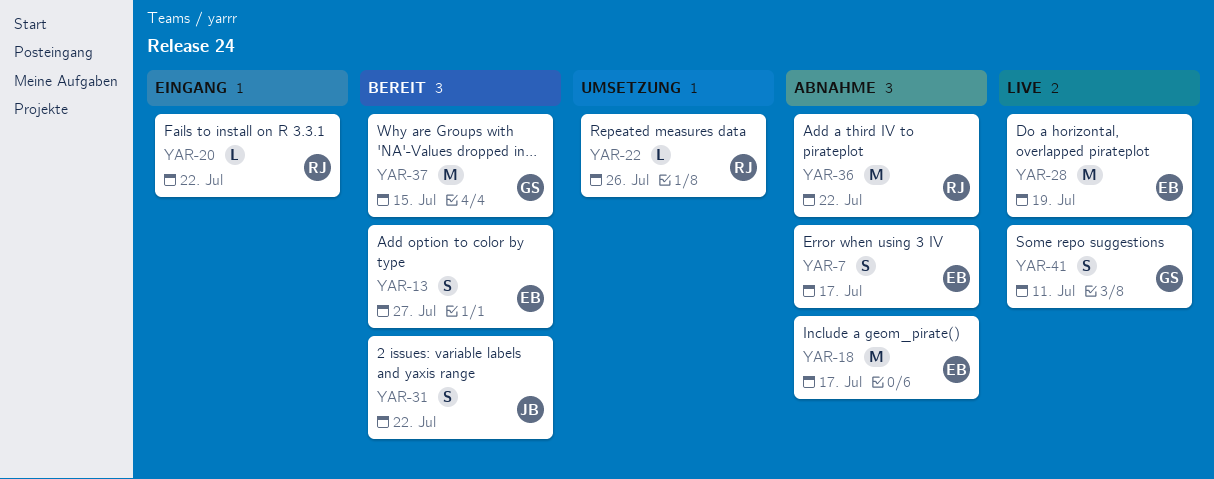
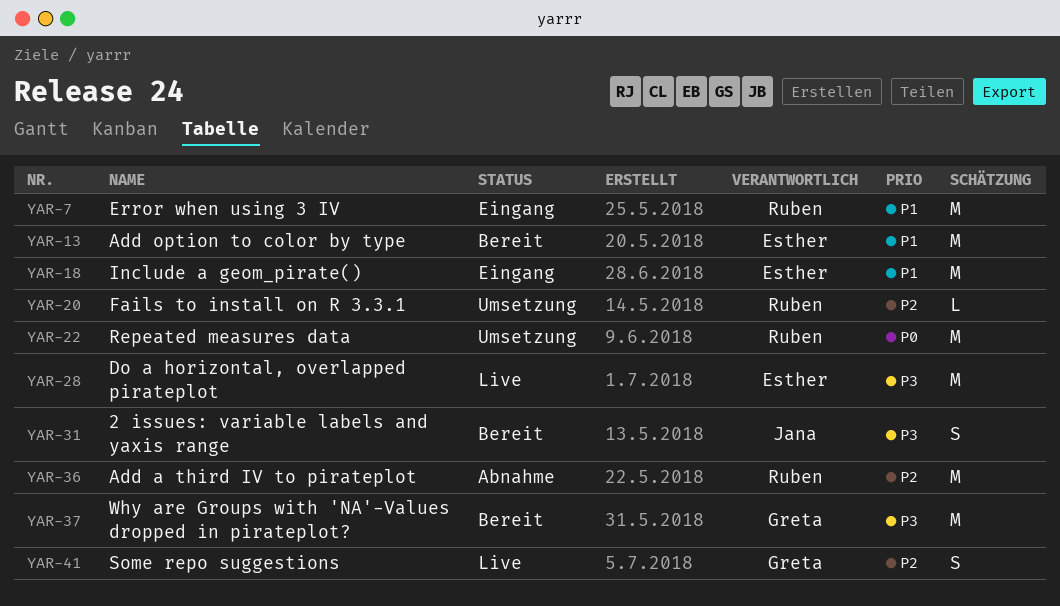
YAR-7, status: Abnahme -> Eingang
YAR-7, owner: Esther -> Ruben
YAR-7, estimate: S -> M
YAR-13, estimate: S -> M
YAR-18, status: Abnahme -> Eingang
YAR-20, status: Eingang -> Umsetzung
YAR-22, estimate: L -> M

